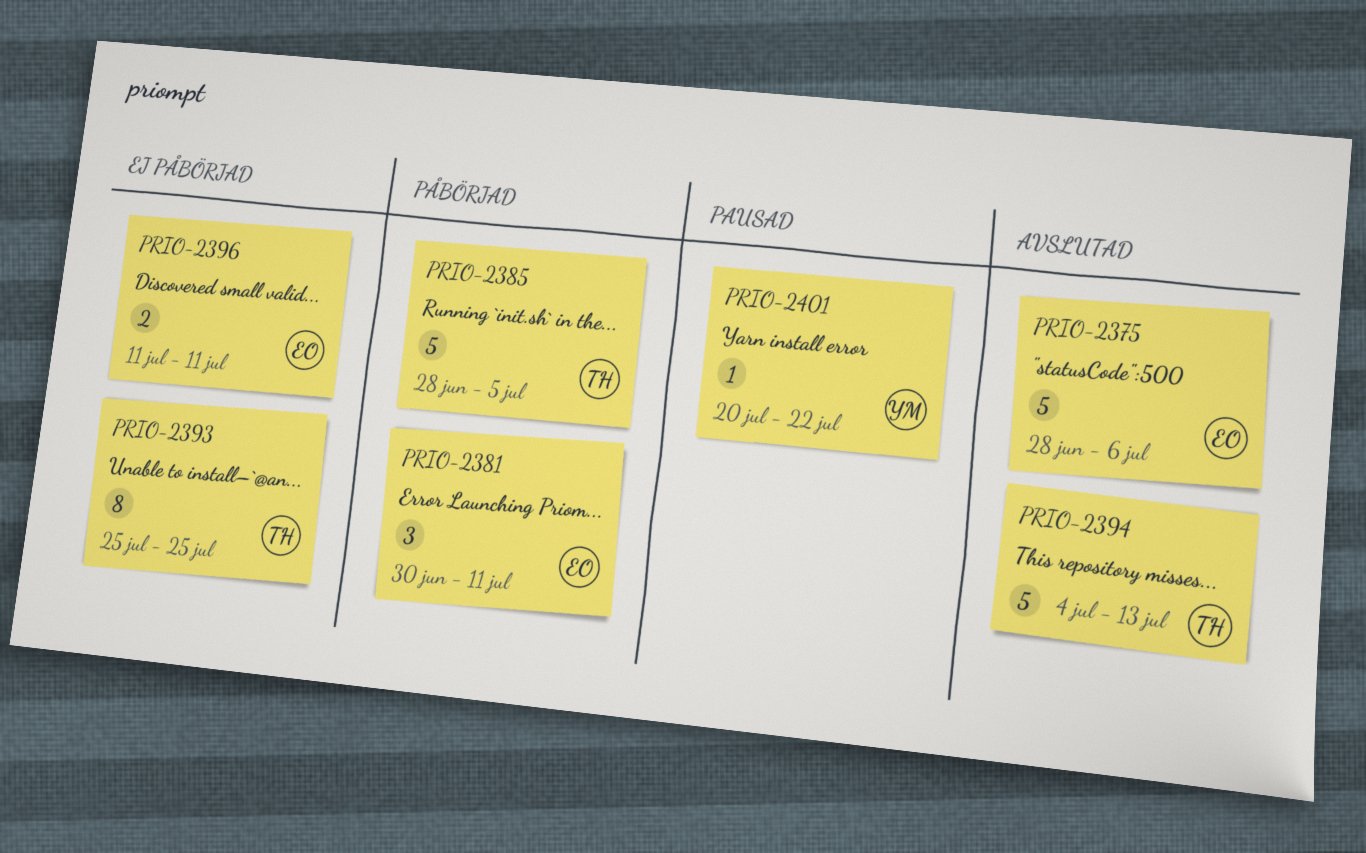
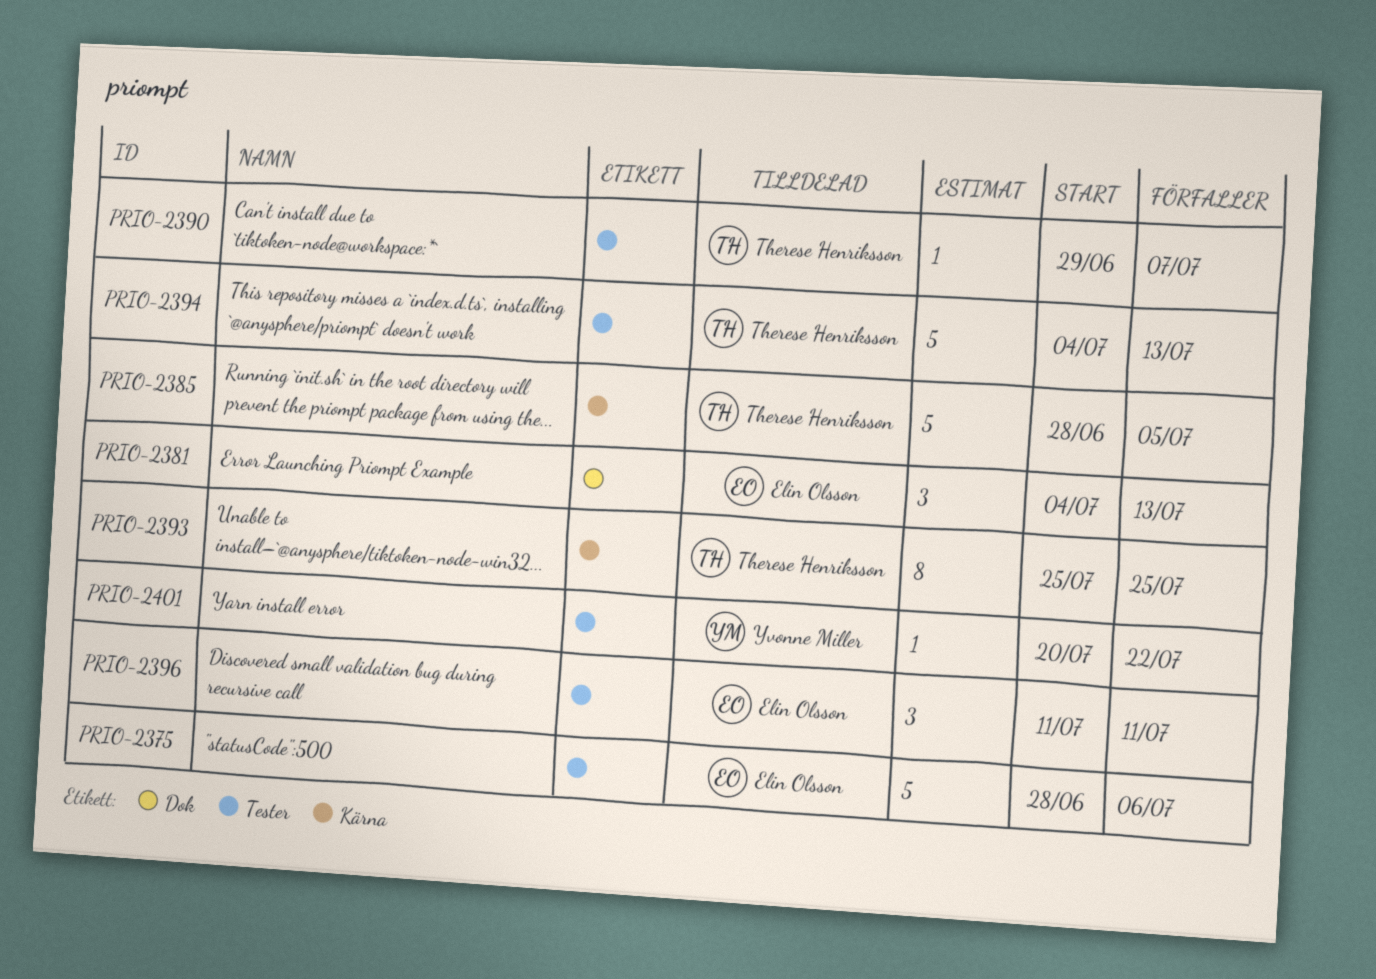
PRIO-2381, start: Jun 30 -> Jul 4
PRIO-2381, due: Jul 11 -> Jul 13
PRIO-2390: none -> present
PRIO-2396, estimate: 2 -> 3

